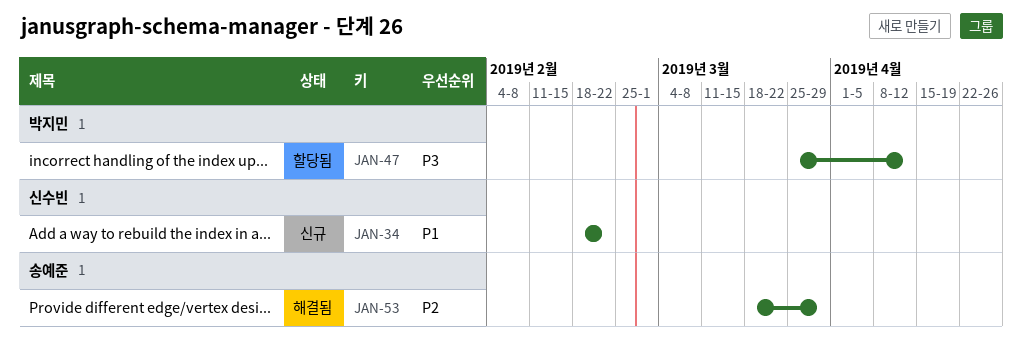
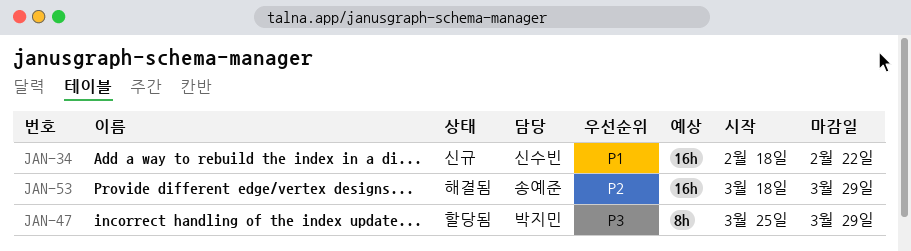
JAN-47, due: Apr 12 -> Mar 29

